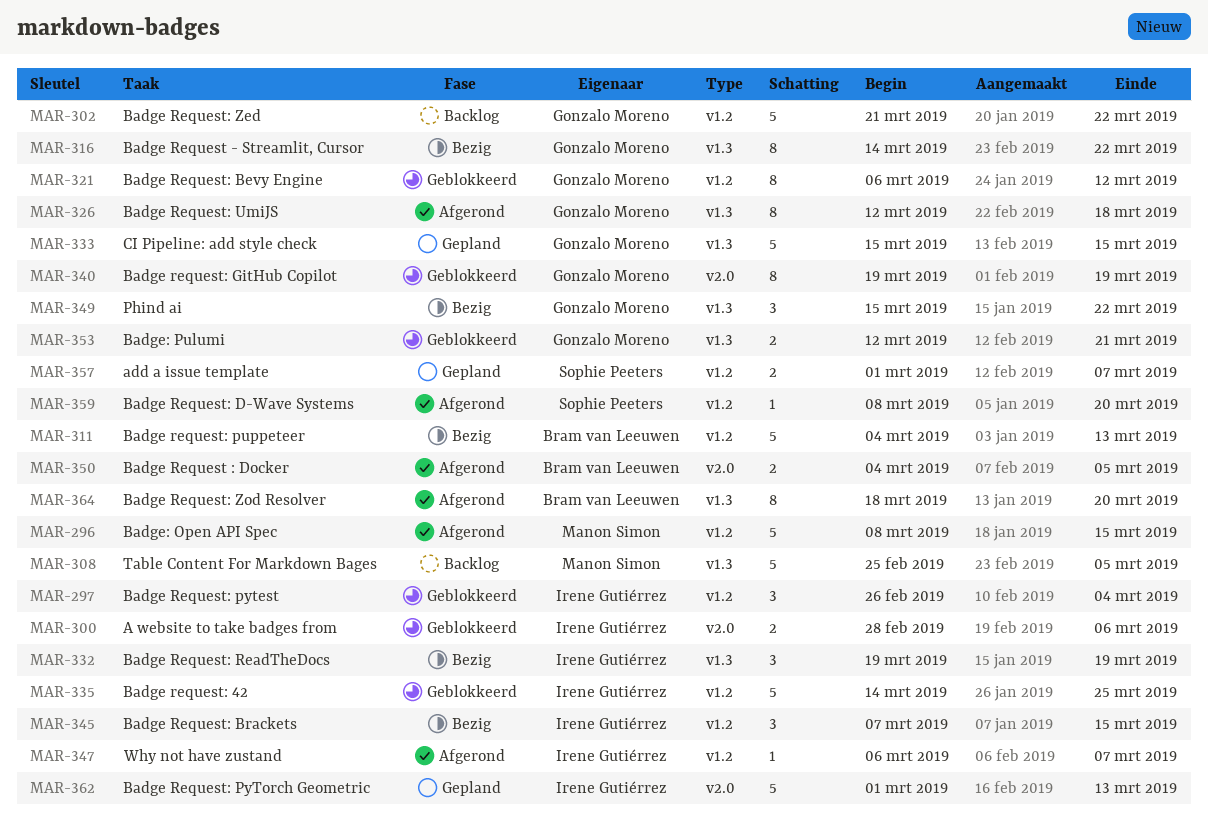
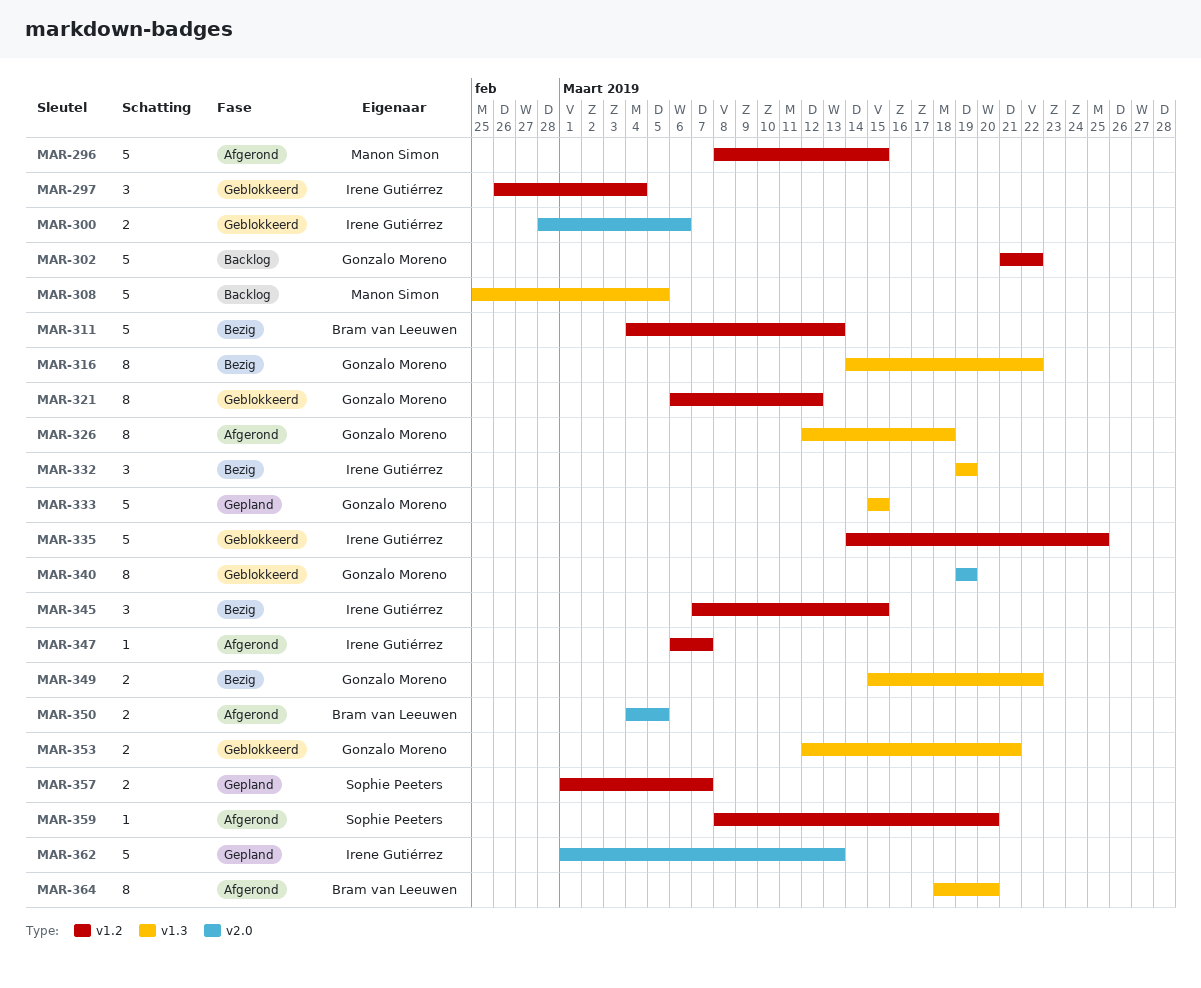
MAR-349, estimate: 3 -> 2

